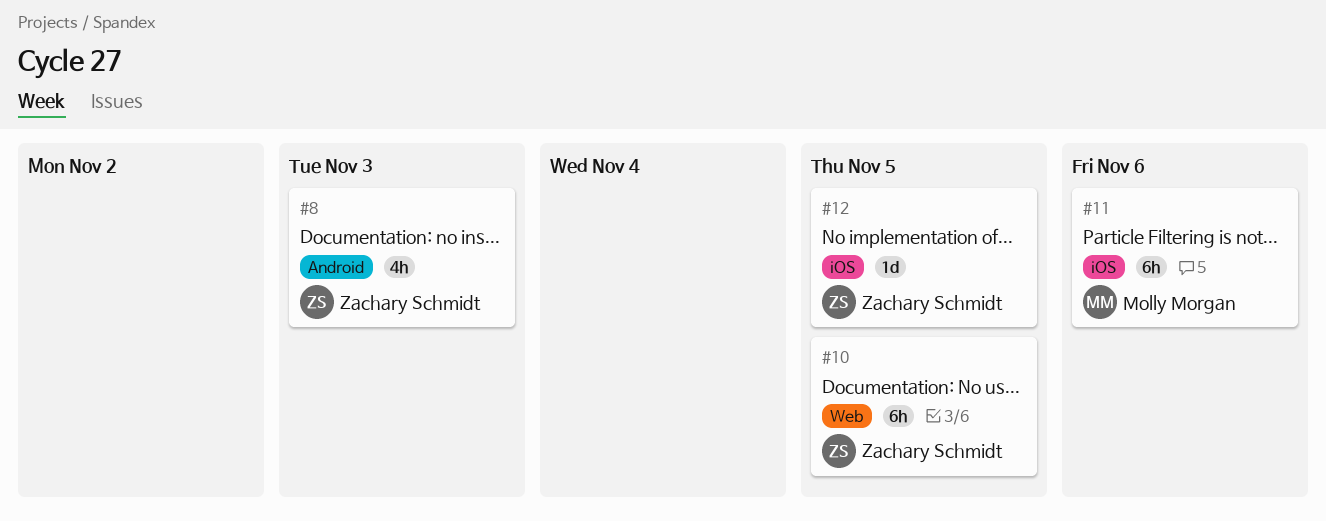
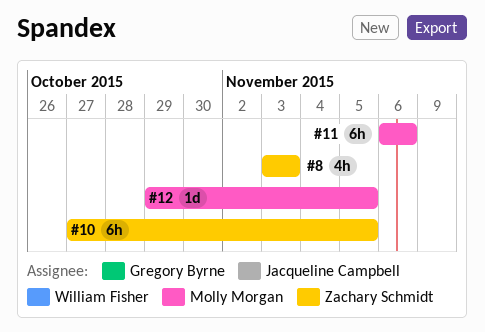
#12, owner: Zachary Schmidt -> Molly Morgan

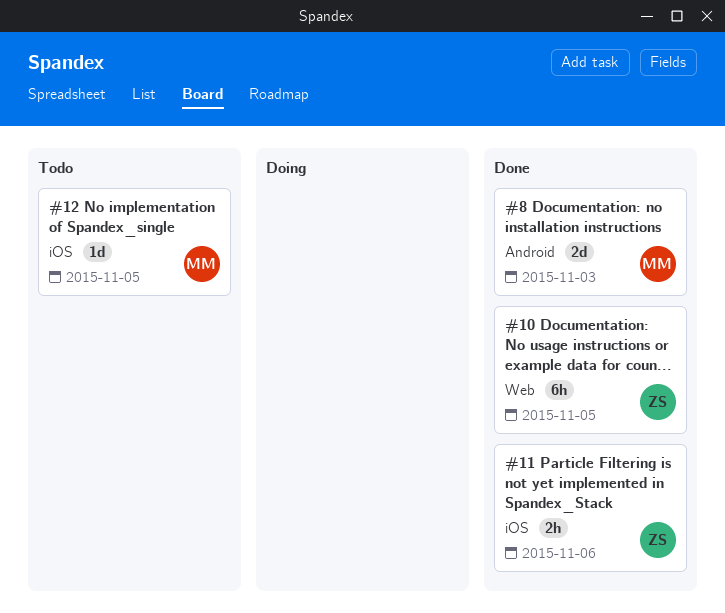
#8, owner: Zachary Schmidt -> Molly Morgan
#8, estimate: 4h -> 2d
#11, owner: Molly Morgan -> Zachary Schmidt
#11, estimate: 6h -> 2h

